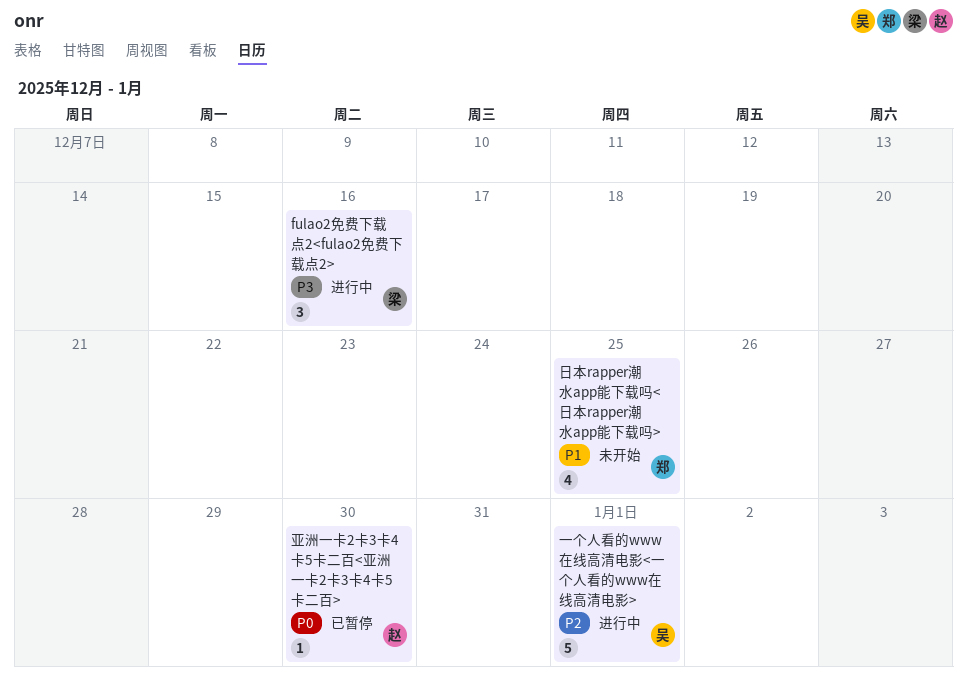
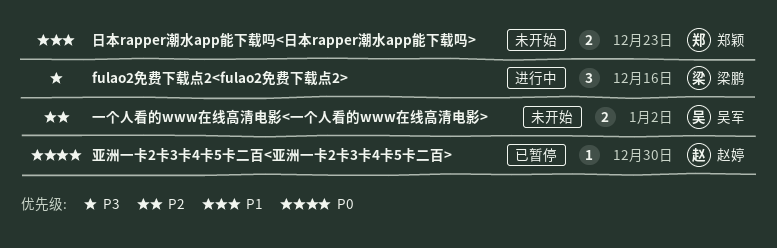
一个人看的www在线高清电影<一个人看的www在线高清电影>, status: 进行中 -> 未开始
一个人看的www在线高清电影<一个人看的www在线高清电影>, estimate: 5 -> 2
一个人看的www在线高清电影<一个人看的www在线高清电影>, due: Jan 1 -> Jan 2
日本rapper潮水app能下载吗<日本rapper潮水app能下载吗>, estimate: 4 -> 2
日本rapper潮水app能下载吗<日本rapper潮水app能下载吗>, due: Dec 25 -> Dec 23

